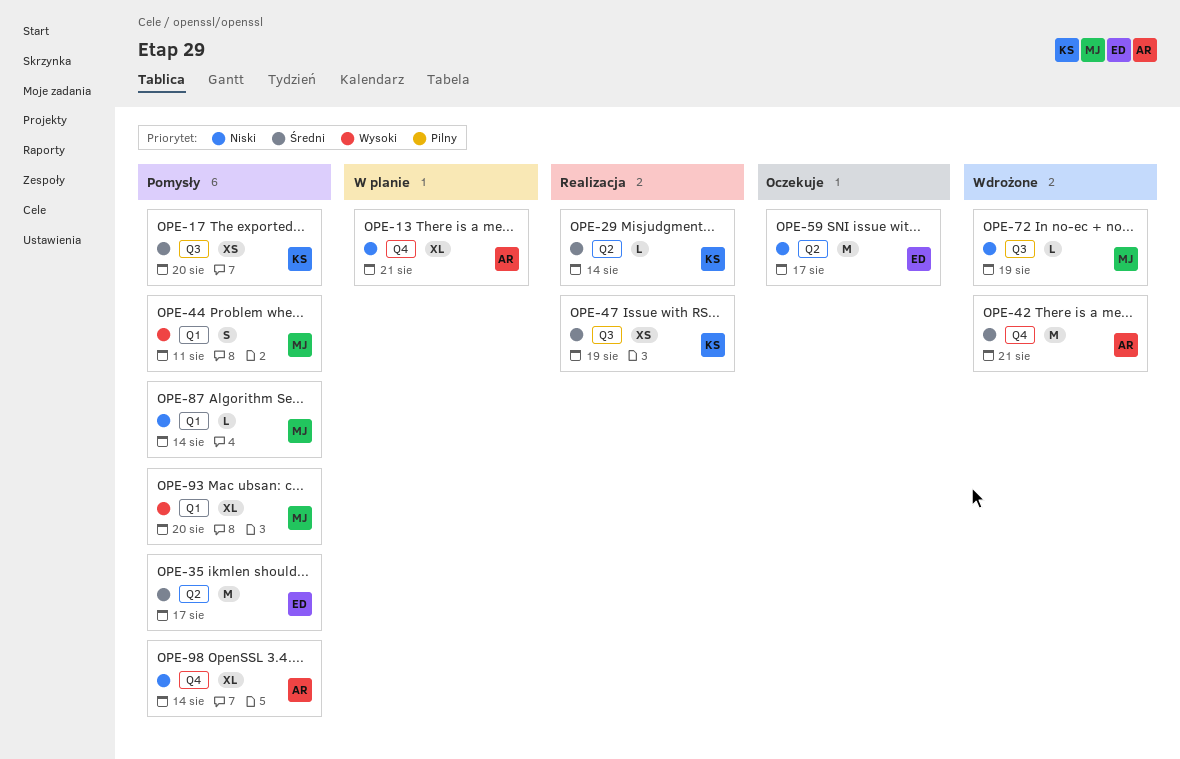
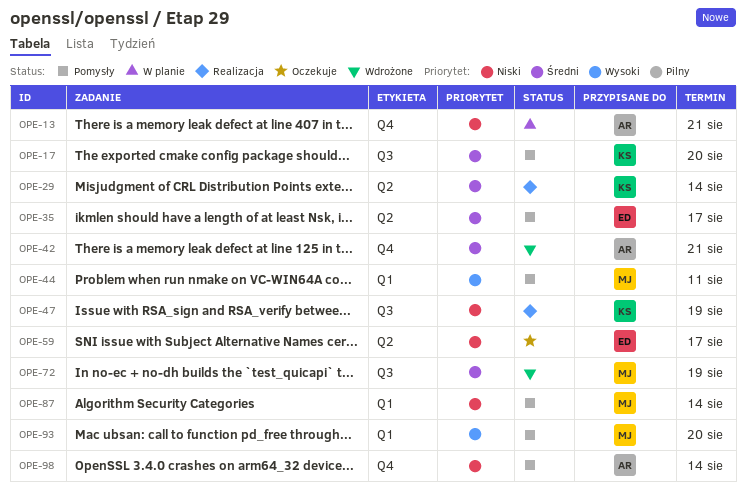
OPE-47, priority: Średni -> Niski
OPE-72, priority: Niski -> Średni

